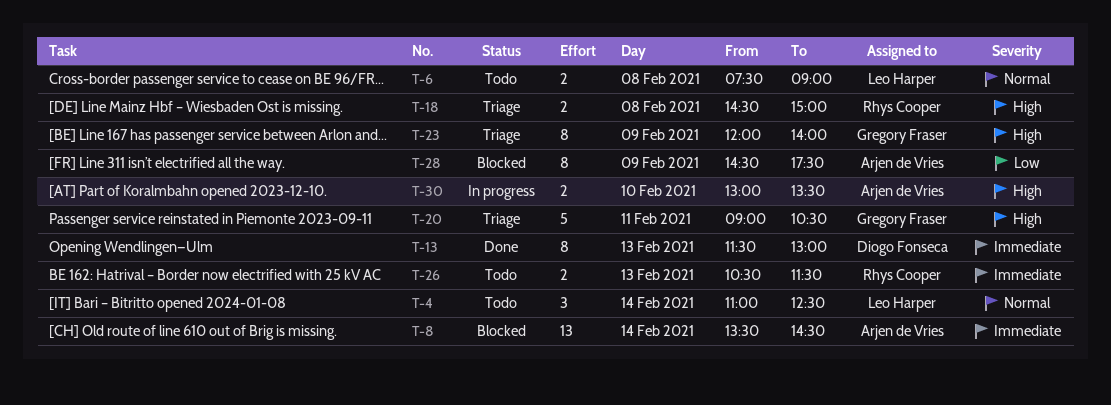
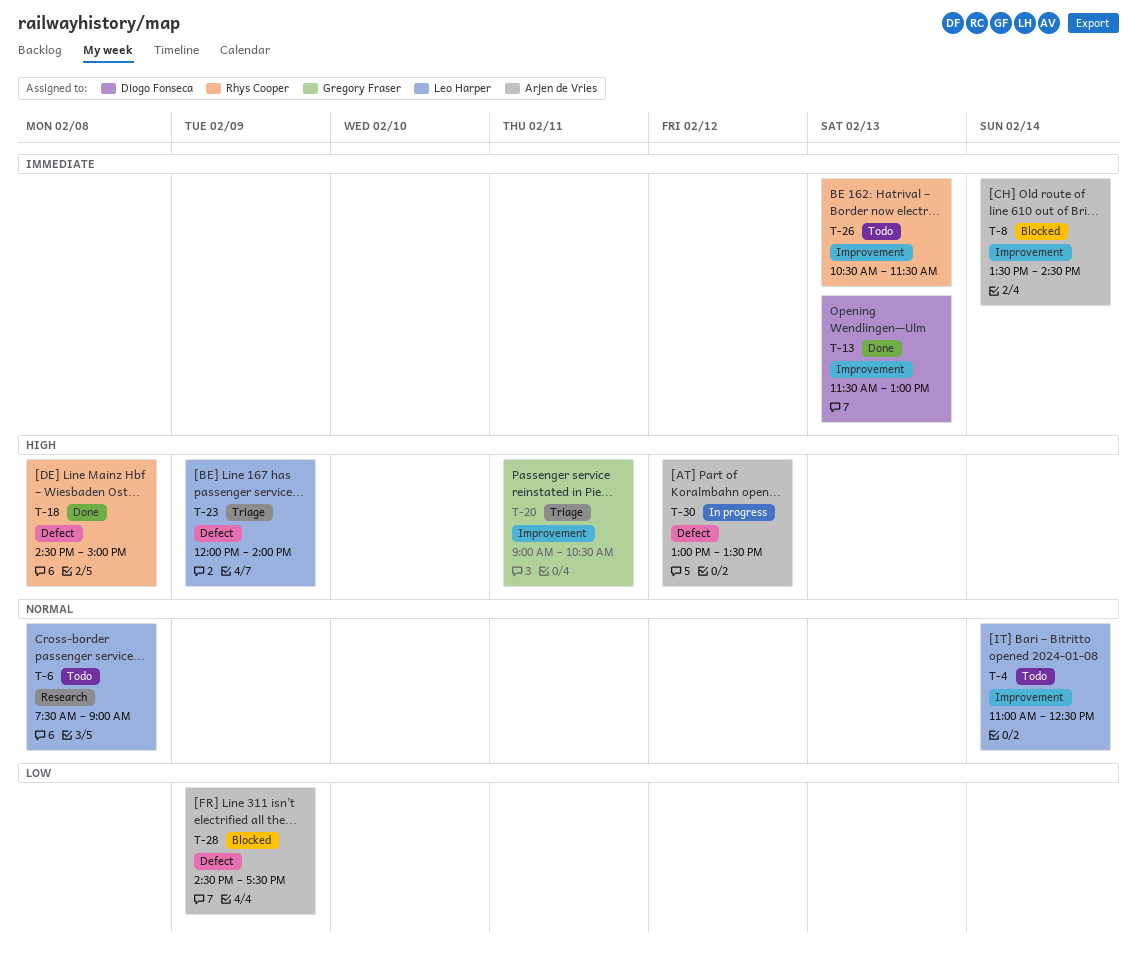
T-18, status: Triage -> Done
T-23, owner: Gregory Fraser -> Leo Harper
T-30, day: Feb 10 -> Feb 12

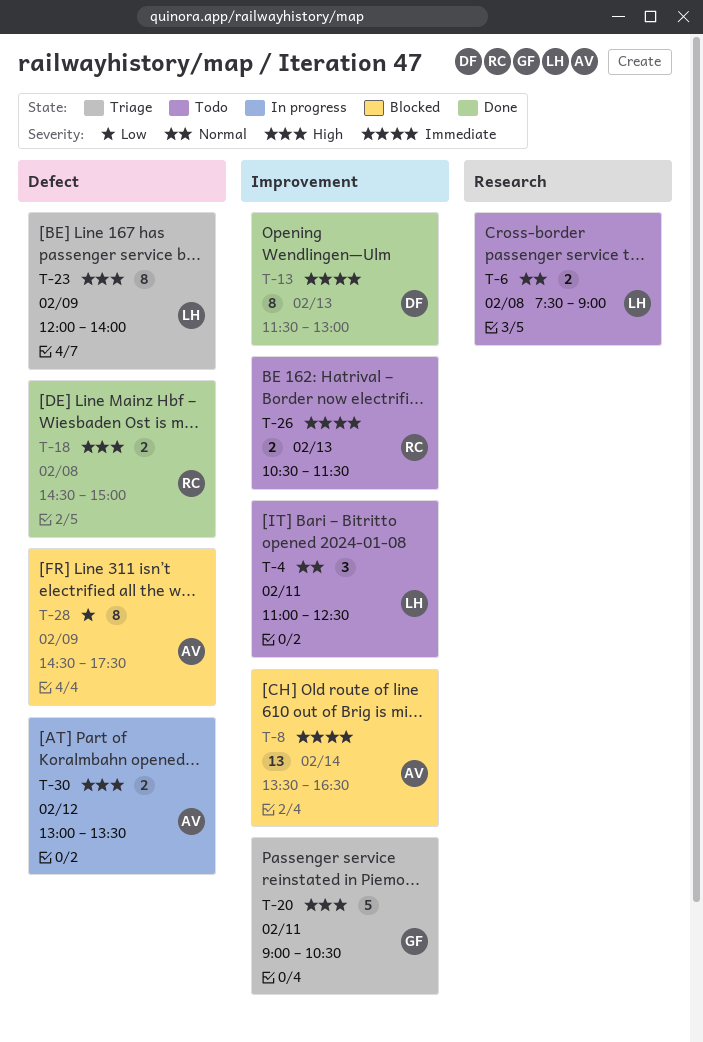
T-4, day: Feb 14 -> Feb 11
T-8, ends: 14:30 -> 16:30

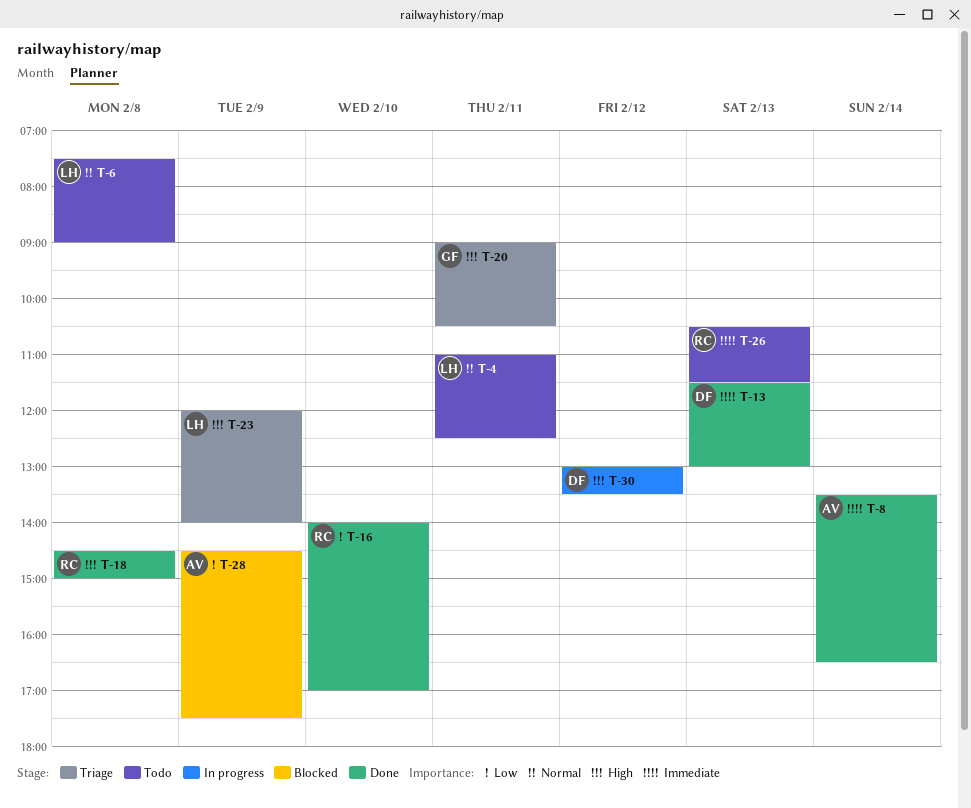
T-8, status: Blocked -> Done
T-16: none -> present
T-30, owner: AV -> DF

